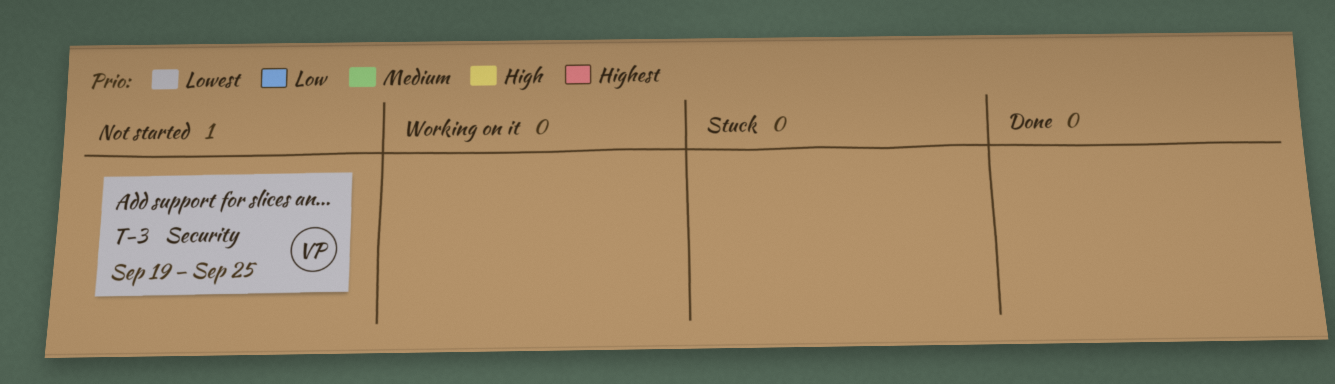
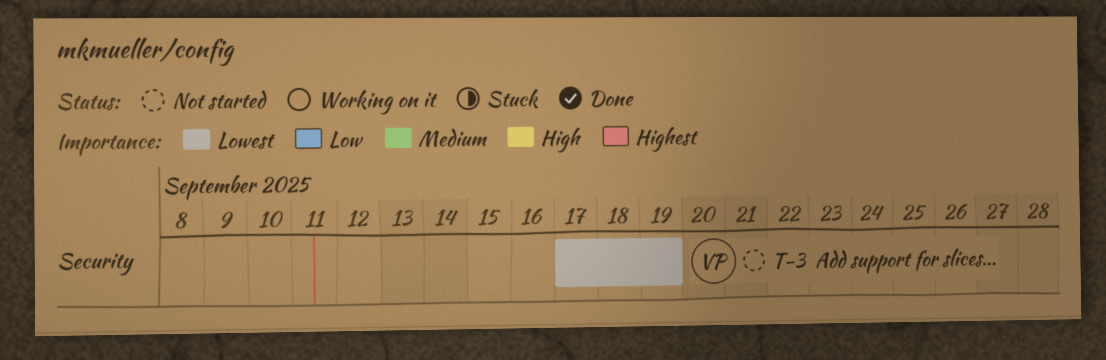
T-3, start: Sep 19 -> Sep 17
T-3, due: Sep 25 -> Sep 19

